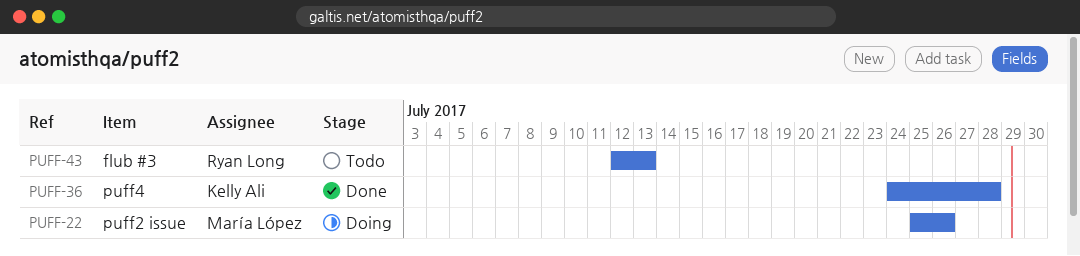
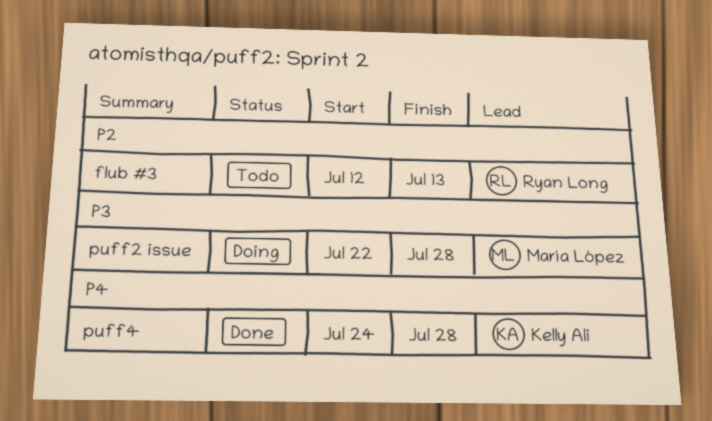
puff2 issue, start: Jul 25 -> Jul 22
puff2 issue, due: Jul 26 -> Jul 28

